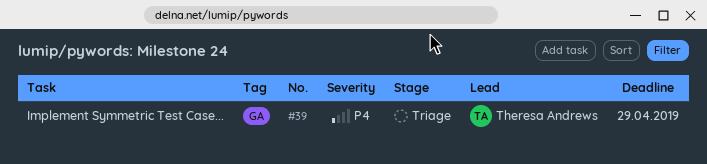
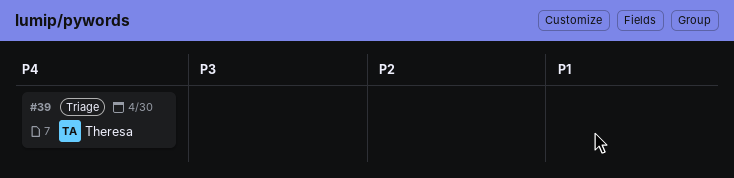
#39, due: Apr 29 -> Apr 30

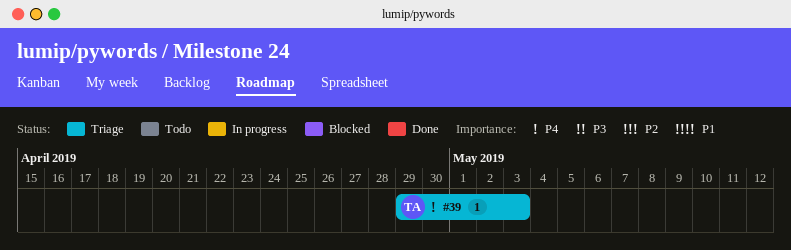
#39, due: Apr 30 -> May 3

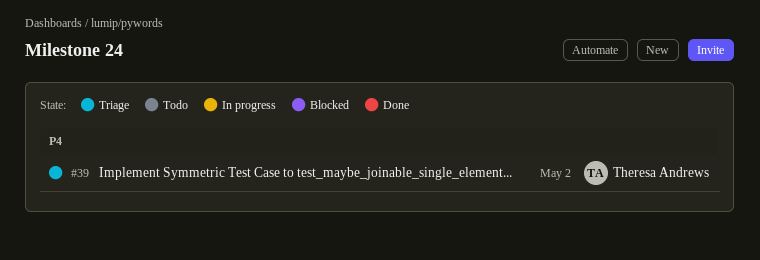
#39, due: May 3 -> May 2

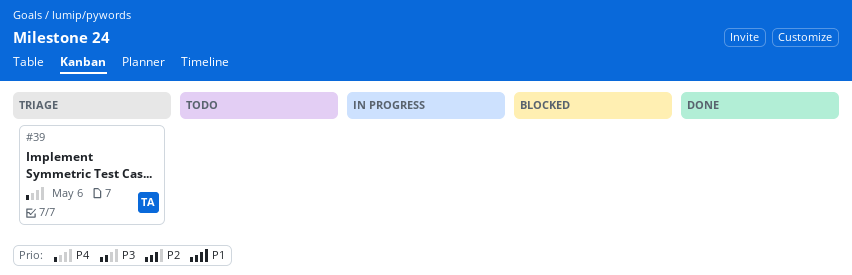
#39, due: May 2 -> May 6

